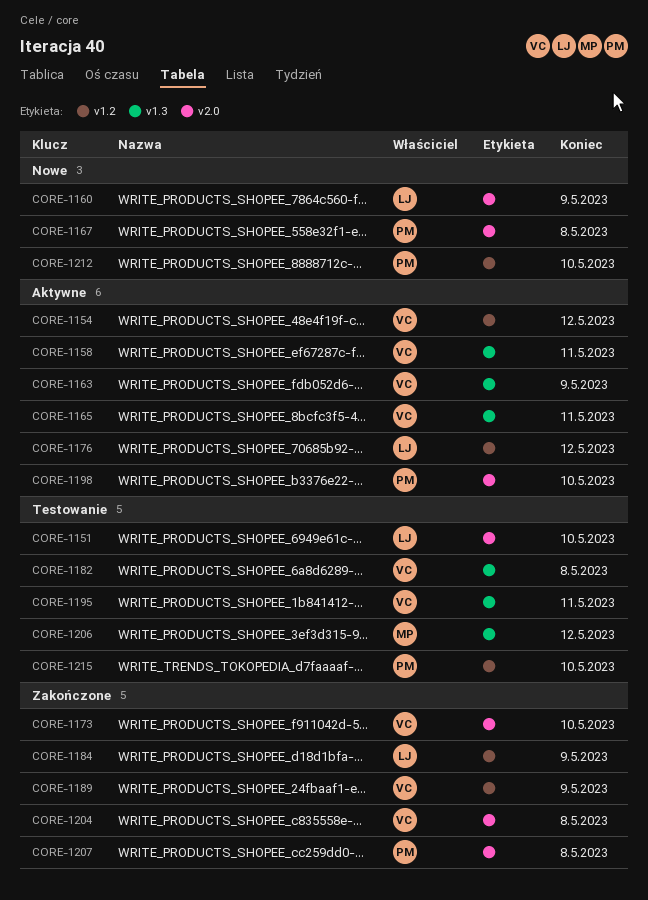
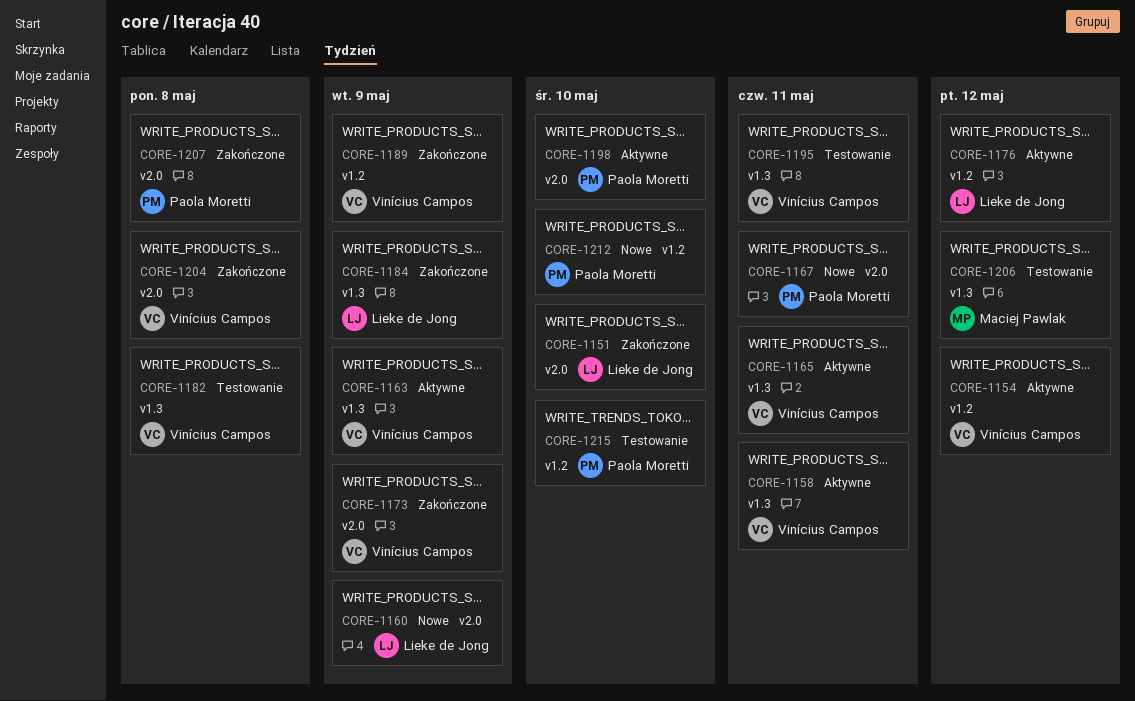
CORE-1151, status: Testowanie -> Zakończone
CORE-1167, due: May 8 -> May 11
CORE-1173, due: May 10 -> May 9
CORE-1184, label: v1.2 -> v1.3

